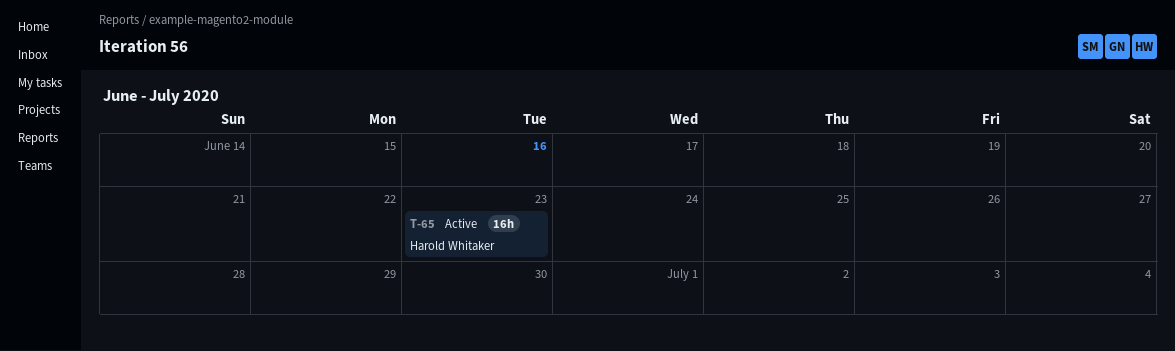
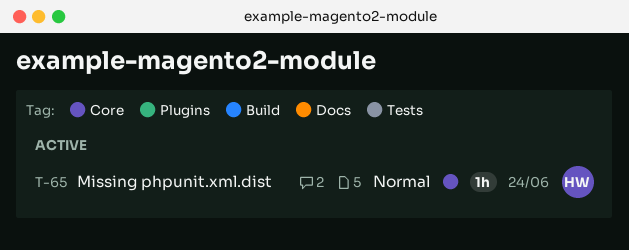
T-65, estimate: 16h -> 1h
T-65, due: Jun 23 -> Jun 24

